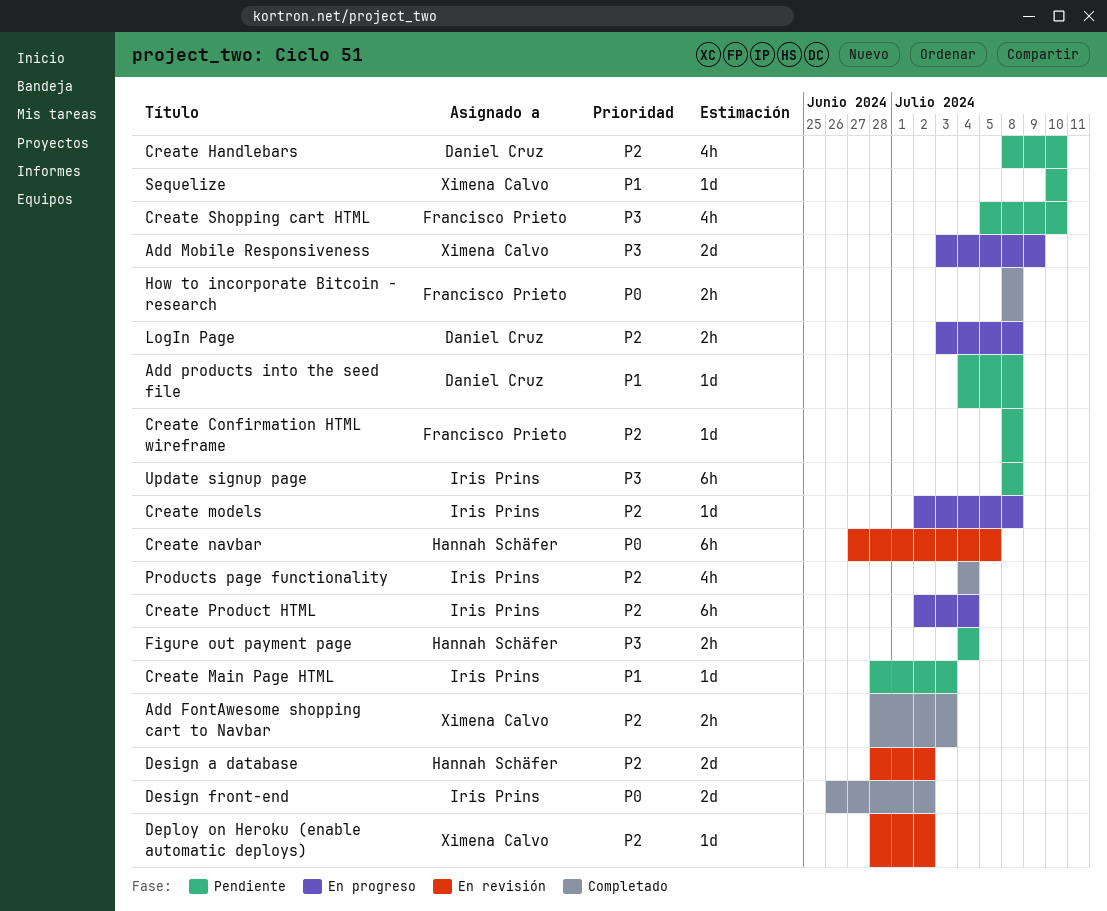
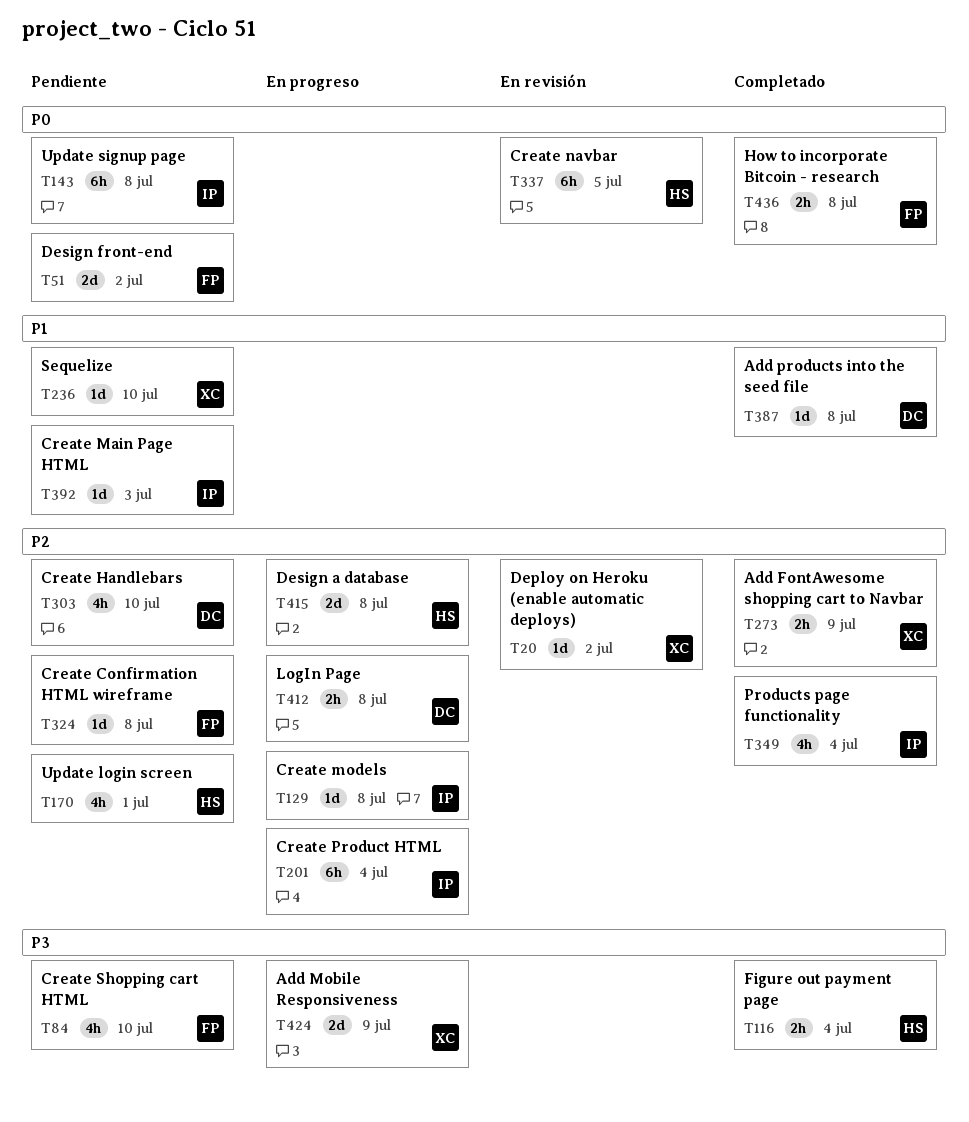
Add FontAwesome shopping cart to Navbar, due: Jul 3 -> Jul 9
Add products into the seed file, status: Pendiente -> Completado
Design a database, status: En revisión -> En progreso
Design a database, due: Jul 2 -> Jul 8
Design front-end, status: Completado -> Pendiente
Design front-end, owner: Iris Prins -> Francisco Prieto
Figure out payment page, status: Pendiente -> Completado
Update login screen: none -> present
Update signup page, priority: P3 -> P0

